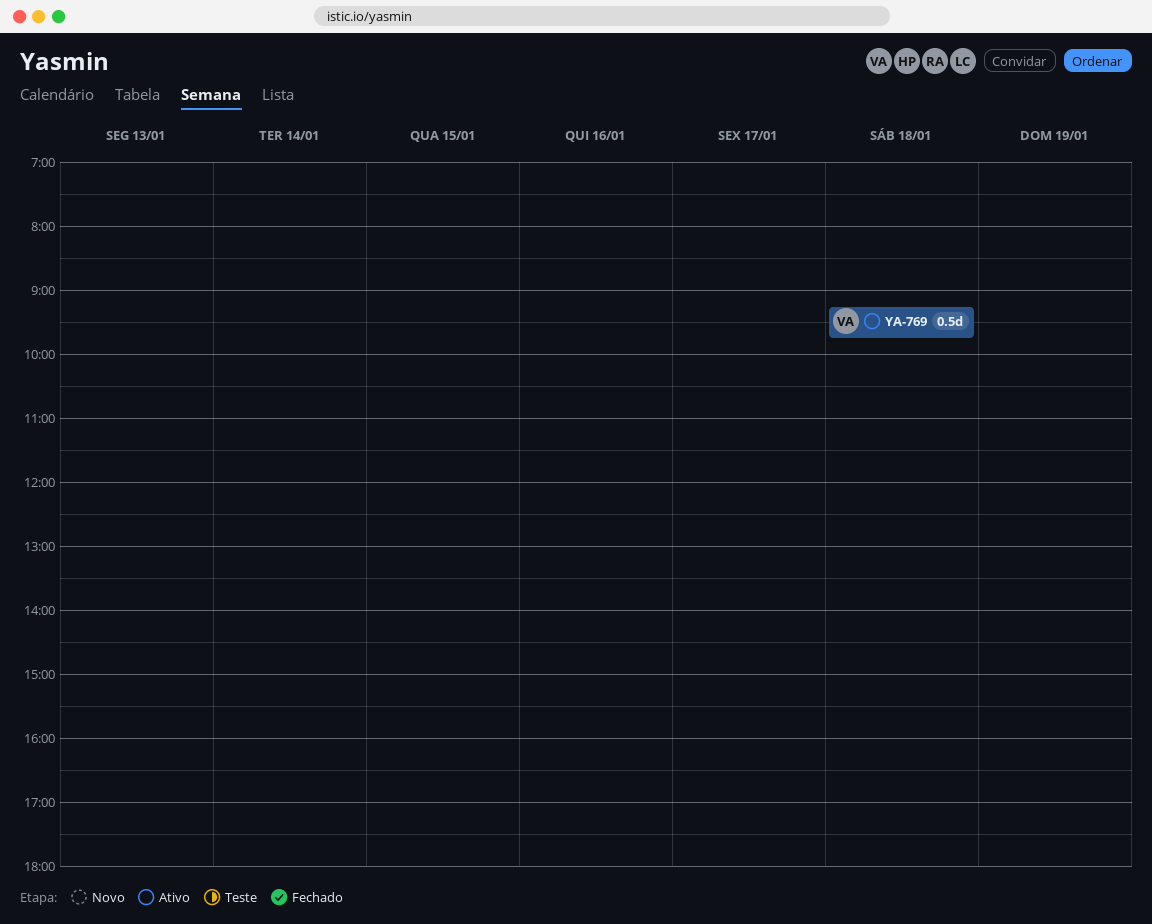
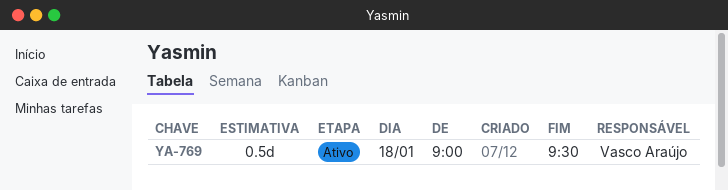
YA-769, begins: 09:15 -> 09:00
YA-769, ends: 09:45 -> 09:30

